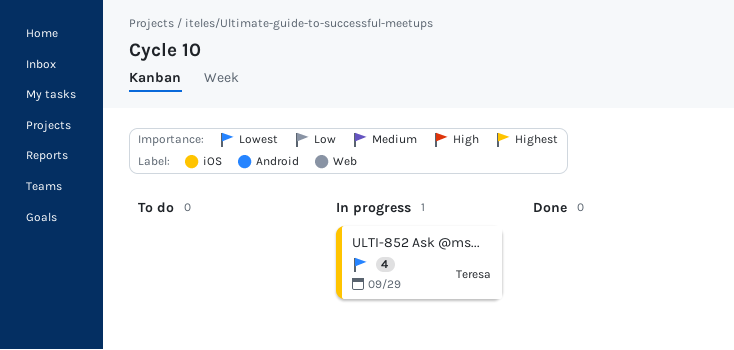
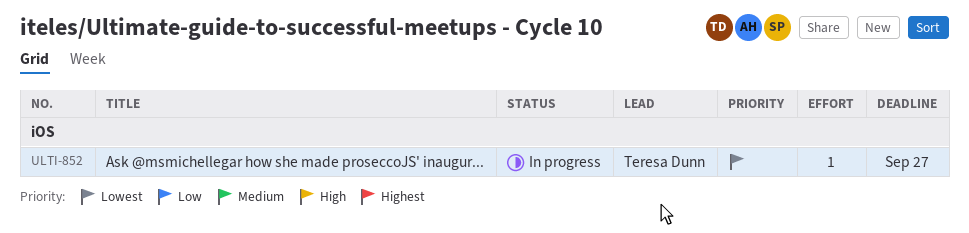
ULTI-852, estimate: 4 -> 1
ULTI-852, due: Sep 29 -> Sep 27

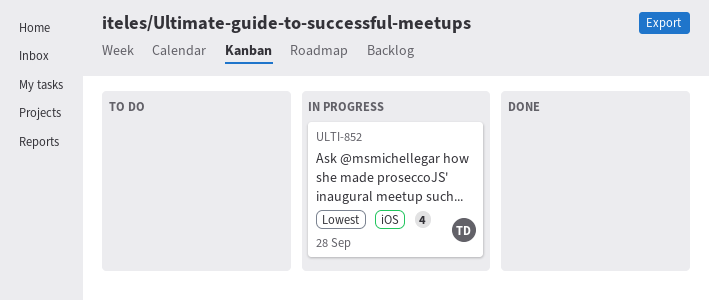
ULTI-852, estimate: 1 -> 4
ULTI-852, due: Sep 27 -> Sep 28

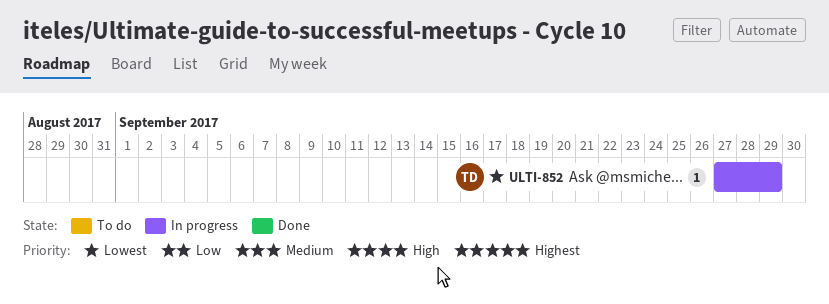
ULTI-852, estimate: 4 -> 1
ULTI-852, due: Sep 28 -> Sep 29

